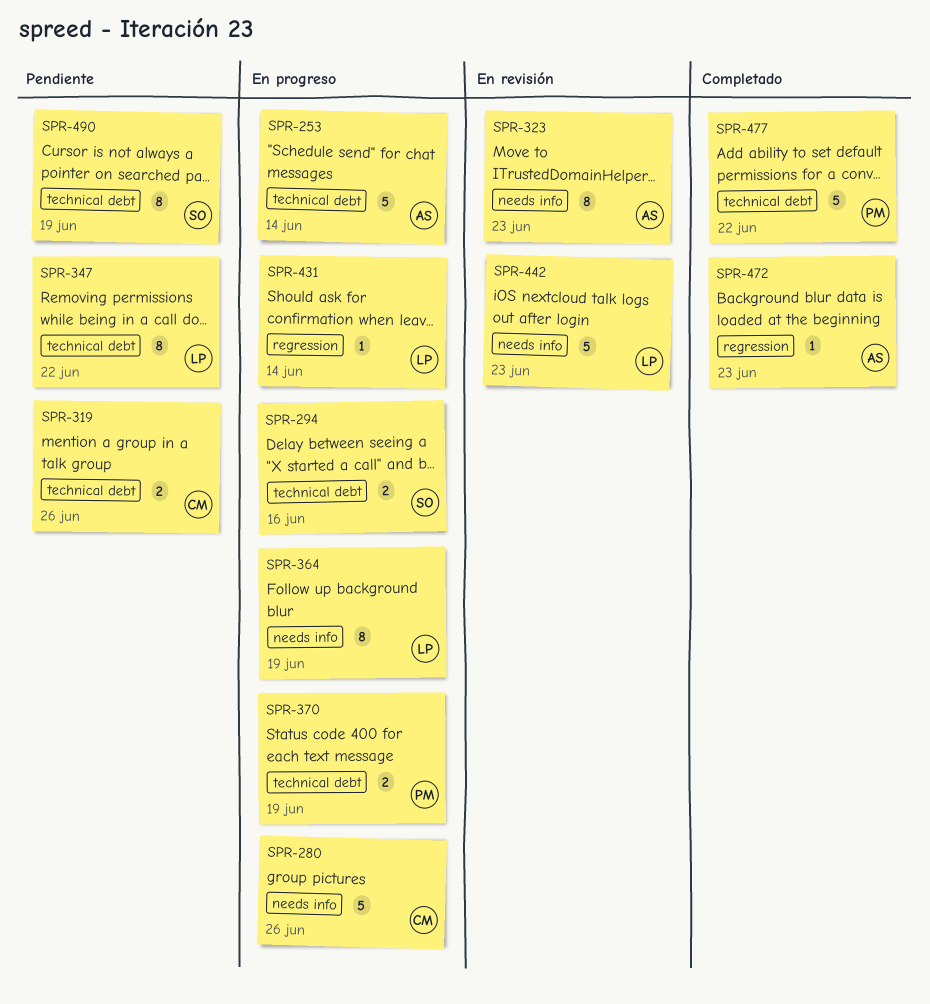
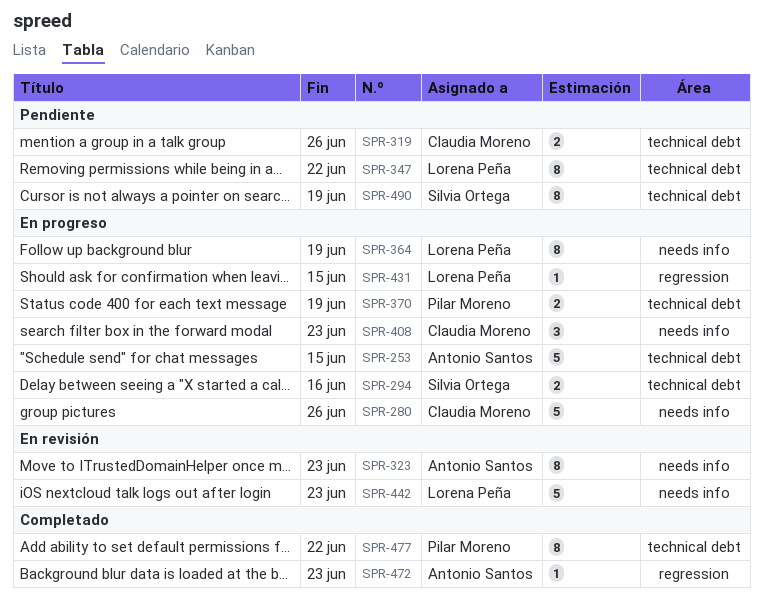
SPR-253, due: Jun 14 -> Jun 15
SPR-408: none -> present
SPR-431, due: Jun 14 -> Jun 15
SPR-477, estimate: 5 -> 8

